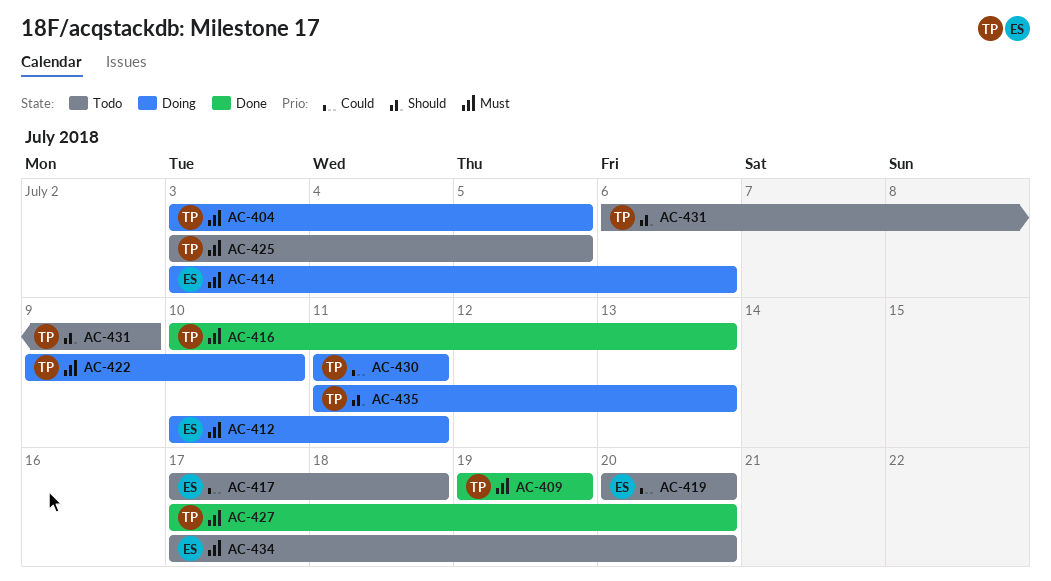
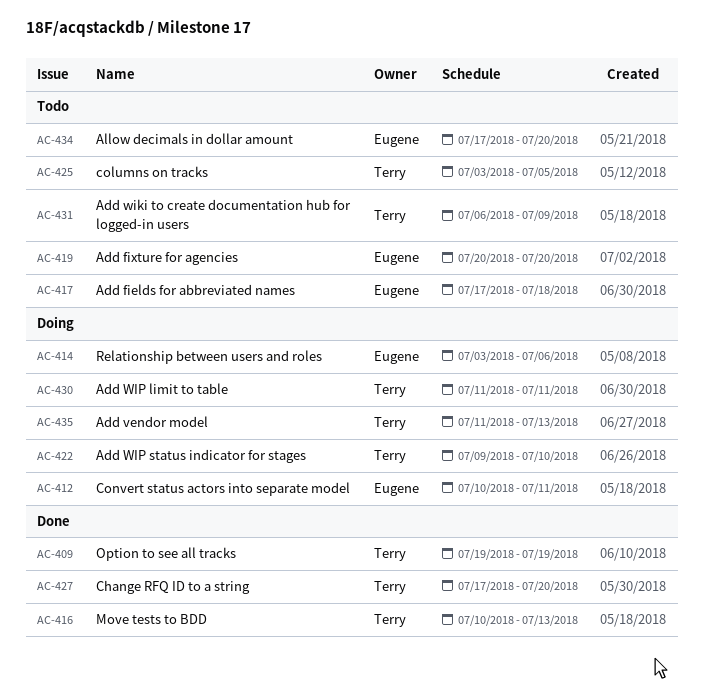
AC-404: present -> none

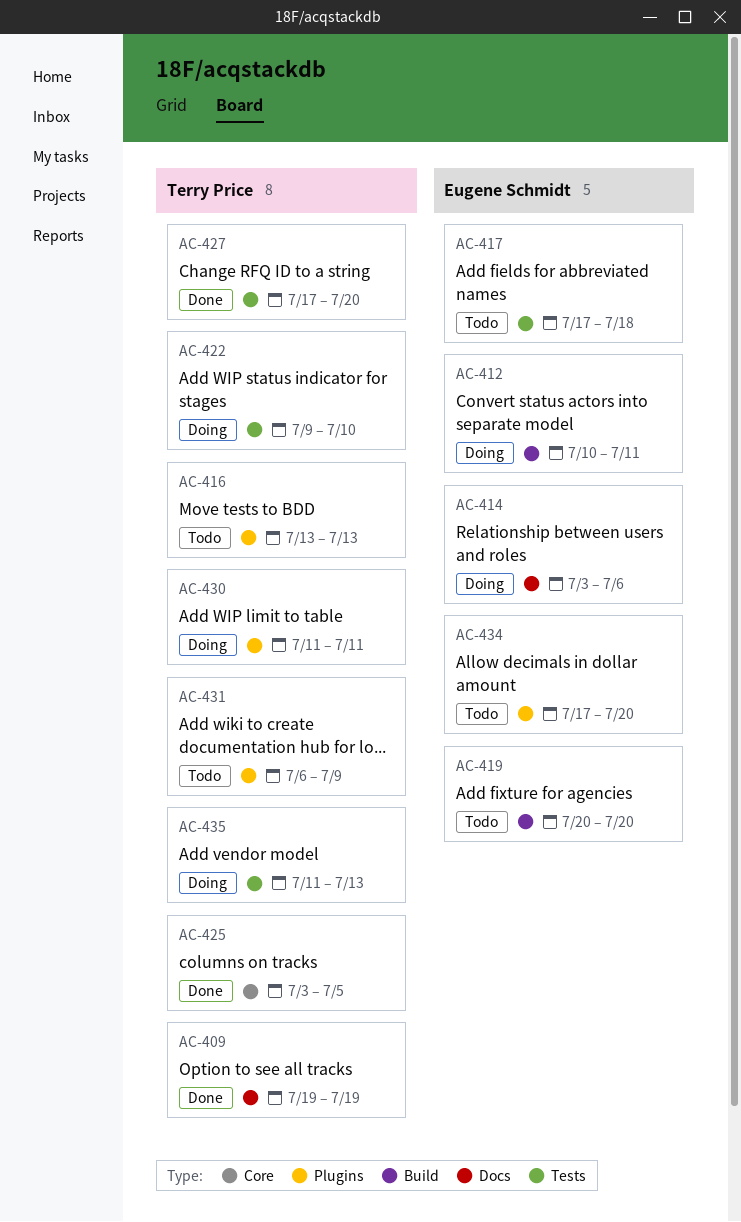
AC-416, status: Done -> Todo
AC-416, start: Jul 10 -> Jul 13
AC-425, status: Todo -> Done

